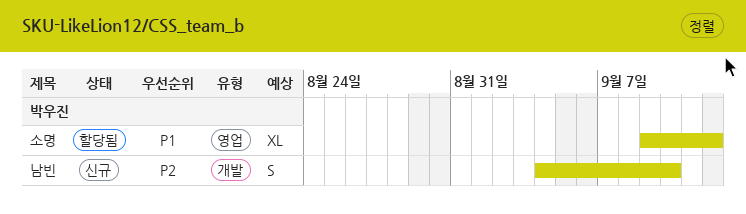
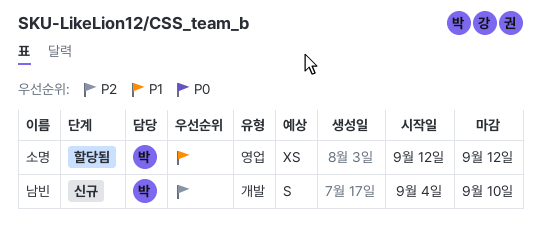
소명, estimate: XL -> XS
소명, start: Sep 9 -> Sep 12

